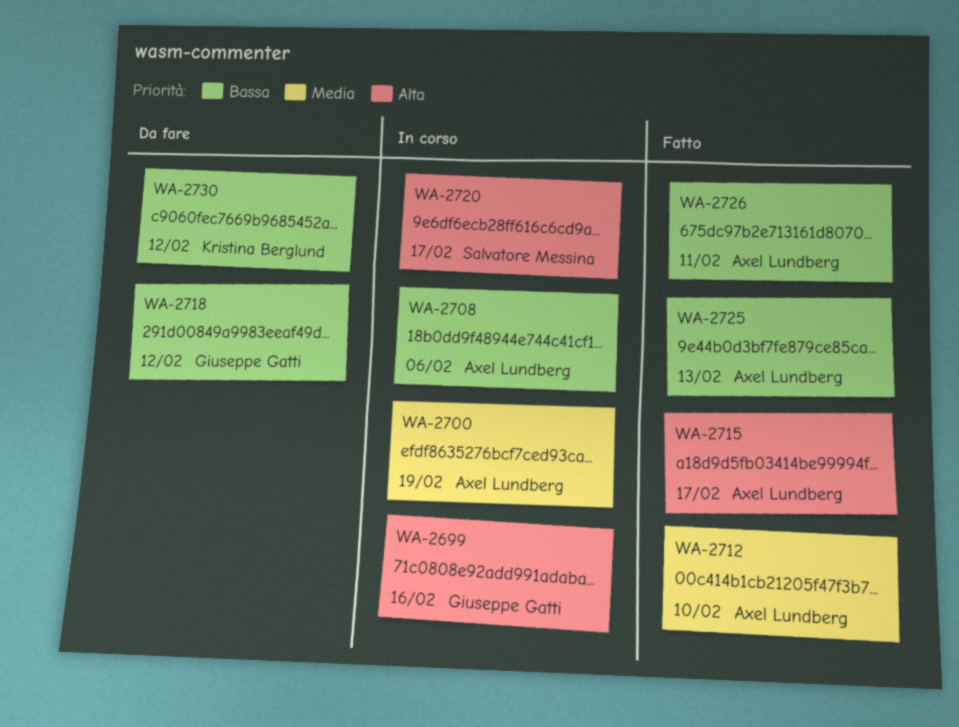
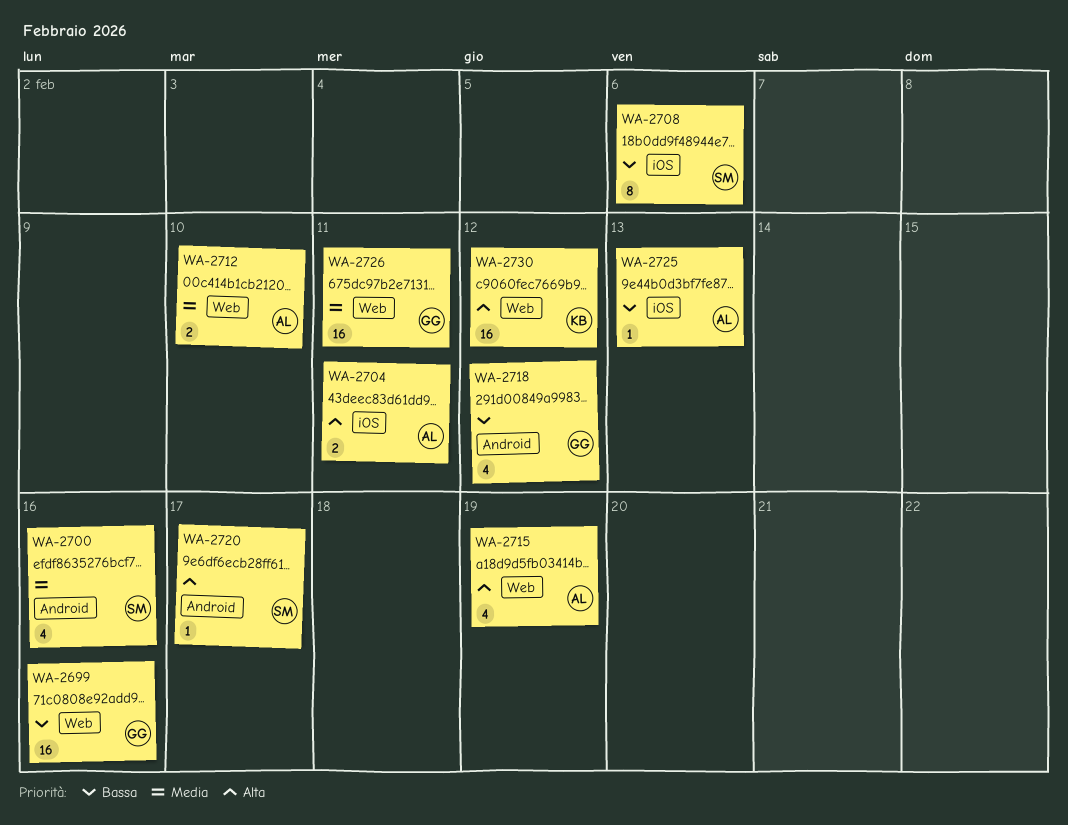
WA-2699, priority: Alta -> Bassa
WA-2700, owner: Axel Lundberg -> Salvatore Messina
WA-2700, due: Feb 19 -> Feb 16
WA-2704: none -> present
WA-2708, owner: Axel Lundberg -> Salvatore Messina
WA-2715, due: Feb 17 -> Feb 19
WA-2726, owner: Axel Lundberg -> Giuseppe Gatti
WA-2726, priority: Bassa -> Media
WA-2730, priority: Bassa -> Alta

